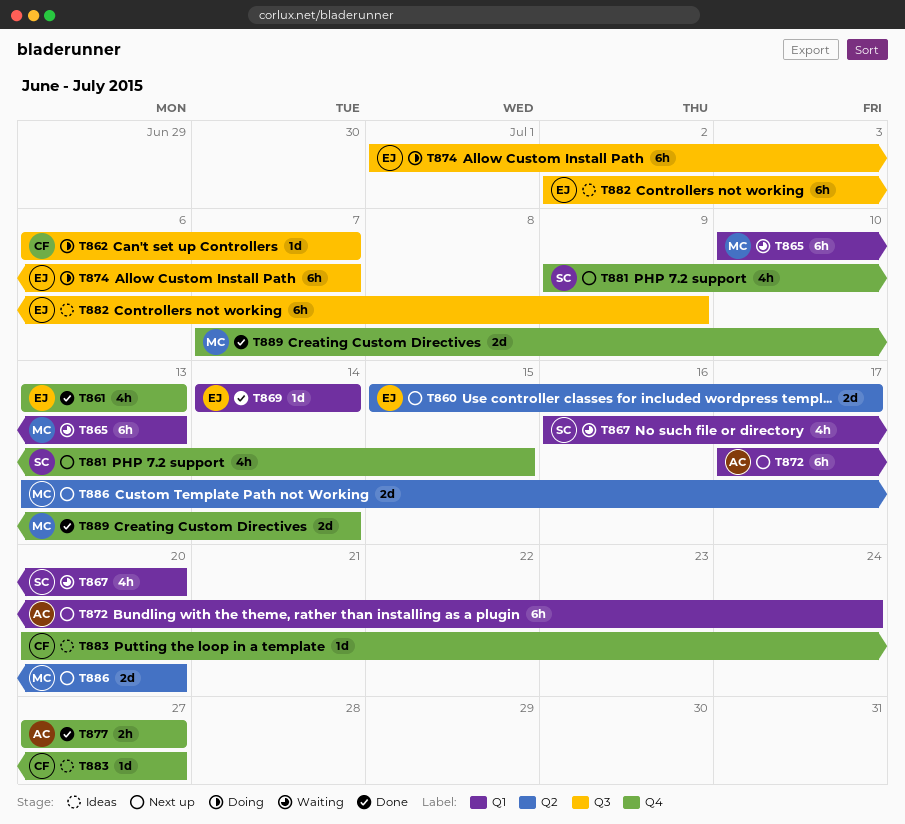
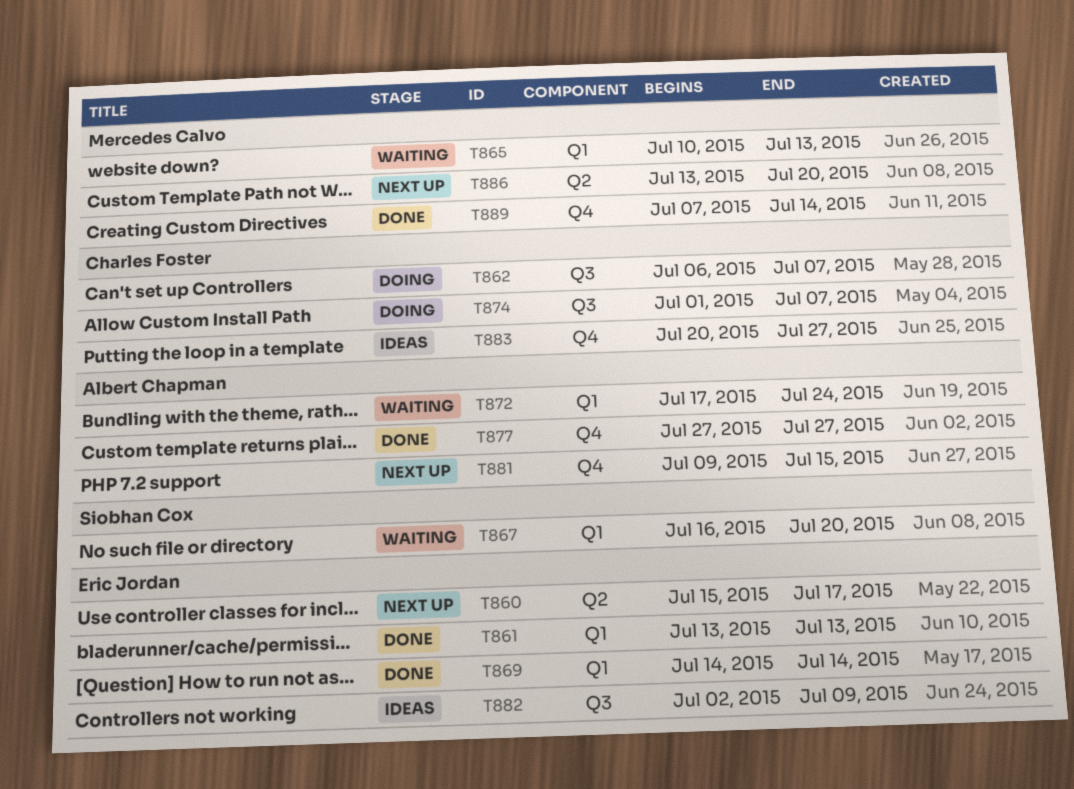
T861, label: Q4 -> Q1
T872, status: Next up -> Waiting
T874, owner: Eric Jordan -> Charles Foster
T881, owner: Siobhan Cox -> Albert Chapman

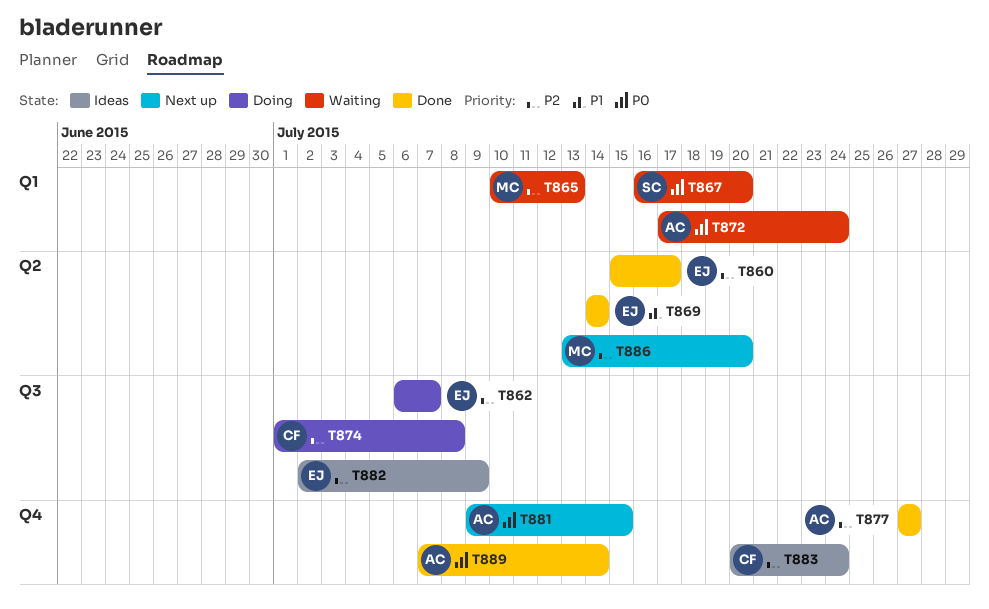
T860, status: Next up -> Done
T861: present -> none
T862, owner: Charles Foster -> Eric Jordan
T869, label: Q1 -> Q2
T874, due: Jul 7 -> Jul 8
T883, due: Jul 27 -> Jul 24
T889, owner: Mercedes Calvo -> Albert Chapman

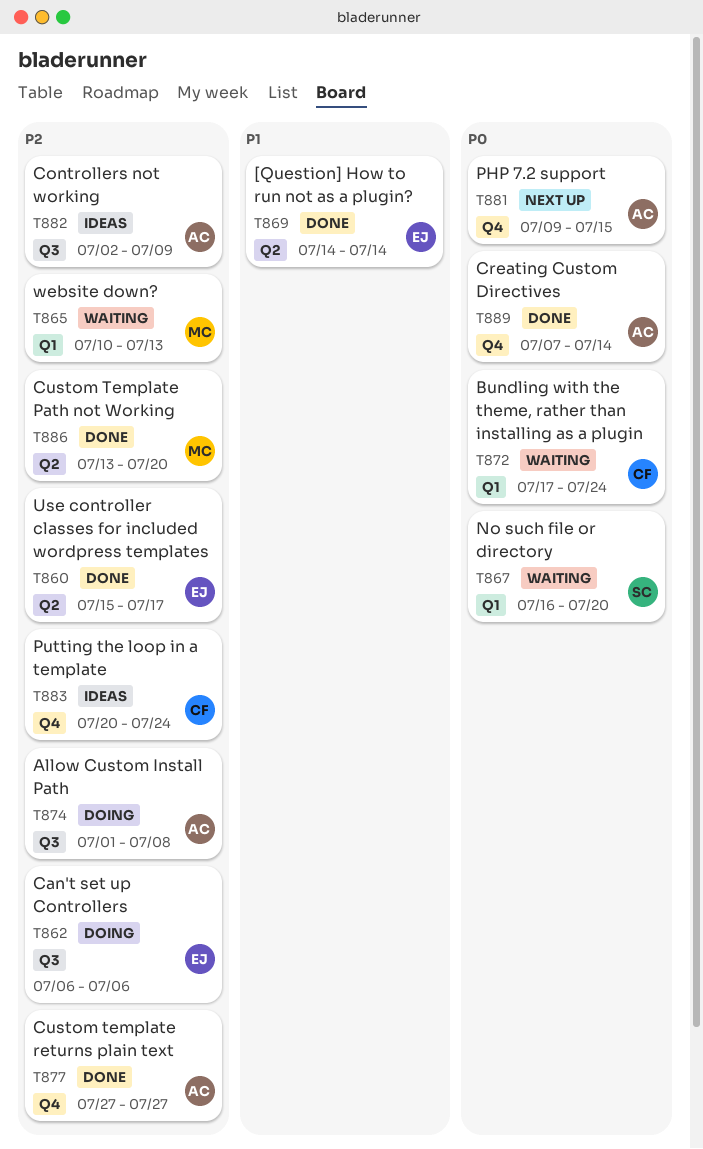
T862, due: Jul 7 -> Jul 6
T872, owner: AC -> CF
T874, owner: CF -> AC
T882, owner: EJ -> AC
T886, status: Next up -> Done

